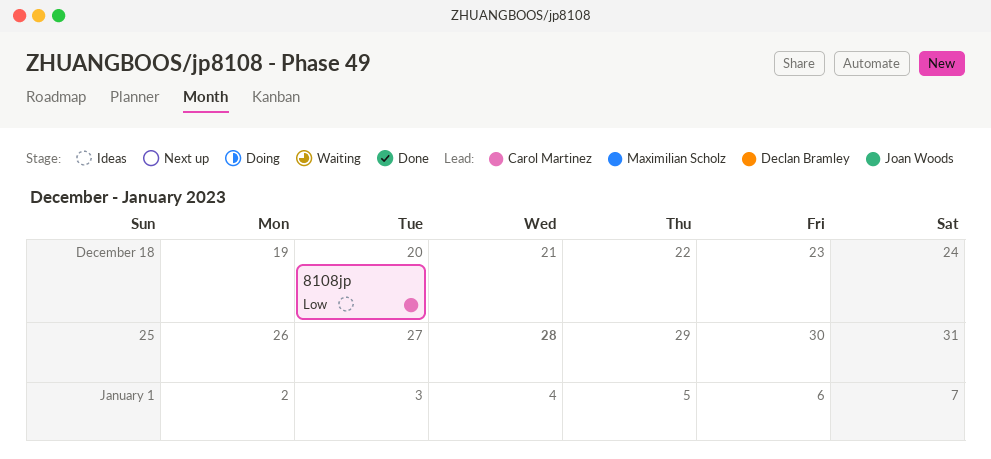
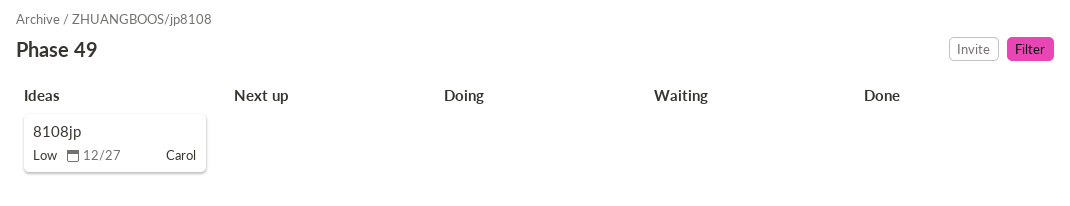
8108jp, due: Dec 20 -> Dec 27

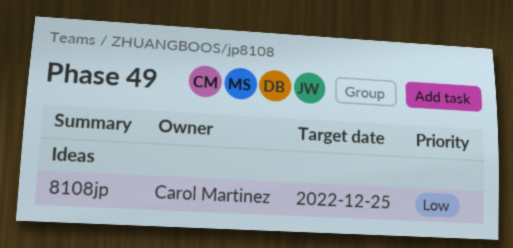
8108jp, due: Dec 27 -> Dec 25

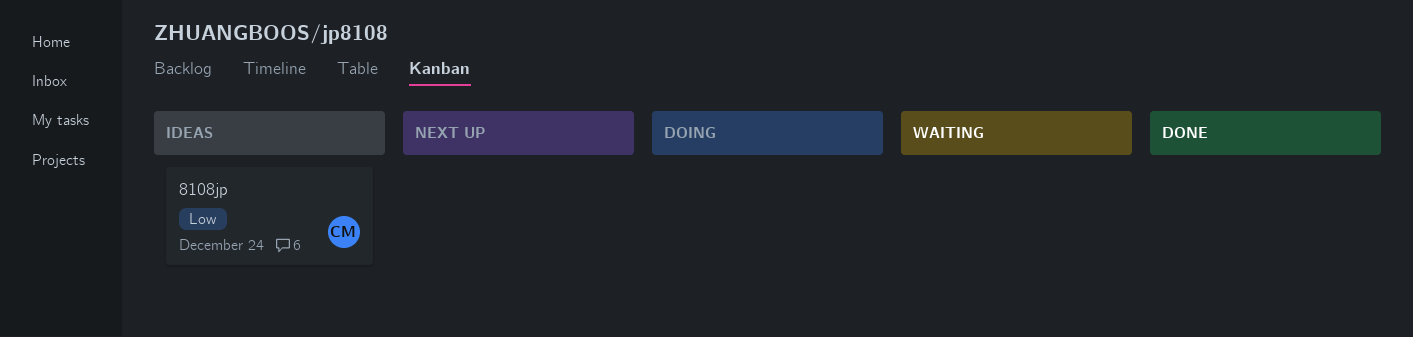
8108jp, due: Dec 25 -> Dec 24

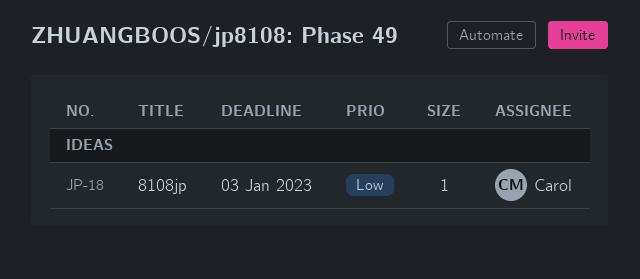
8108jp, due: Dec 24 -> Jan 3

